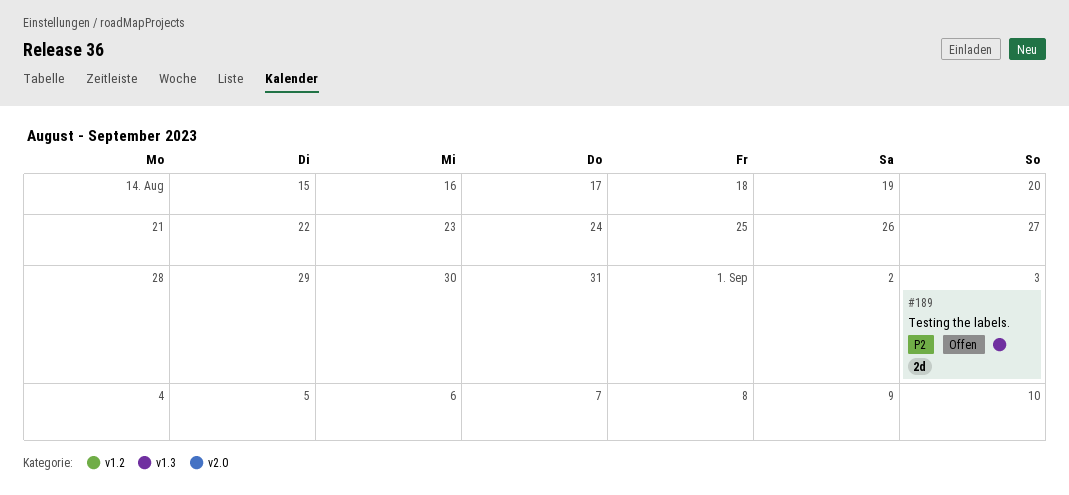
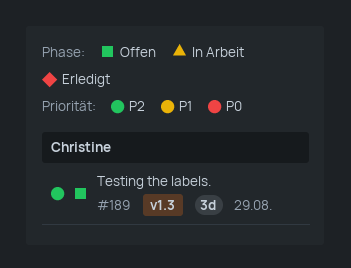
#189, estimate: 2d -> 3d
#189, due: Sep 3 -> Aug 29

